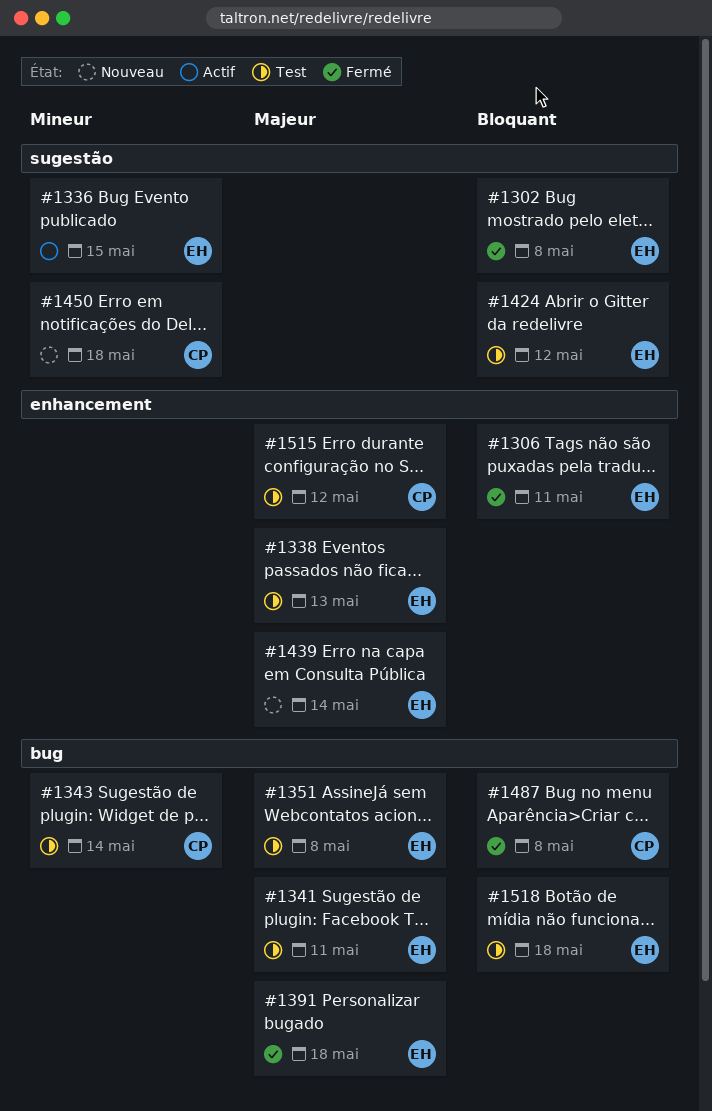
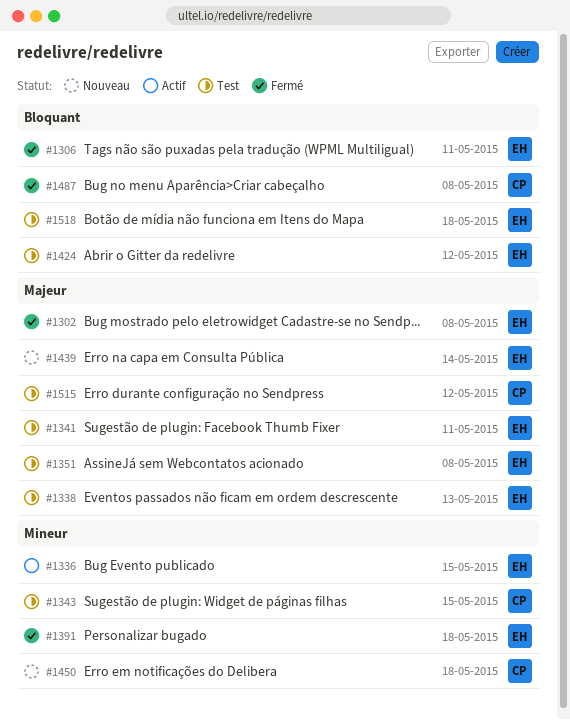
#1302, priority: Bloquant -> Majeur
#1343, due: May 14 -> May 15
#1391, priority: Majeur -> Mineur

